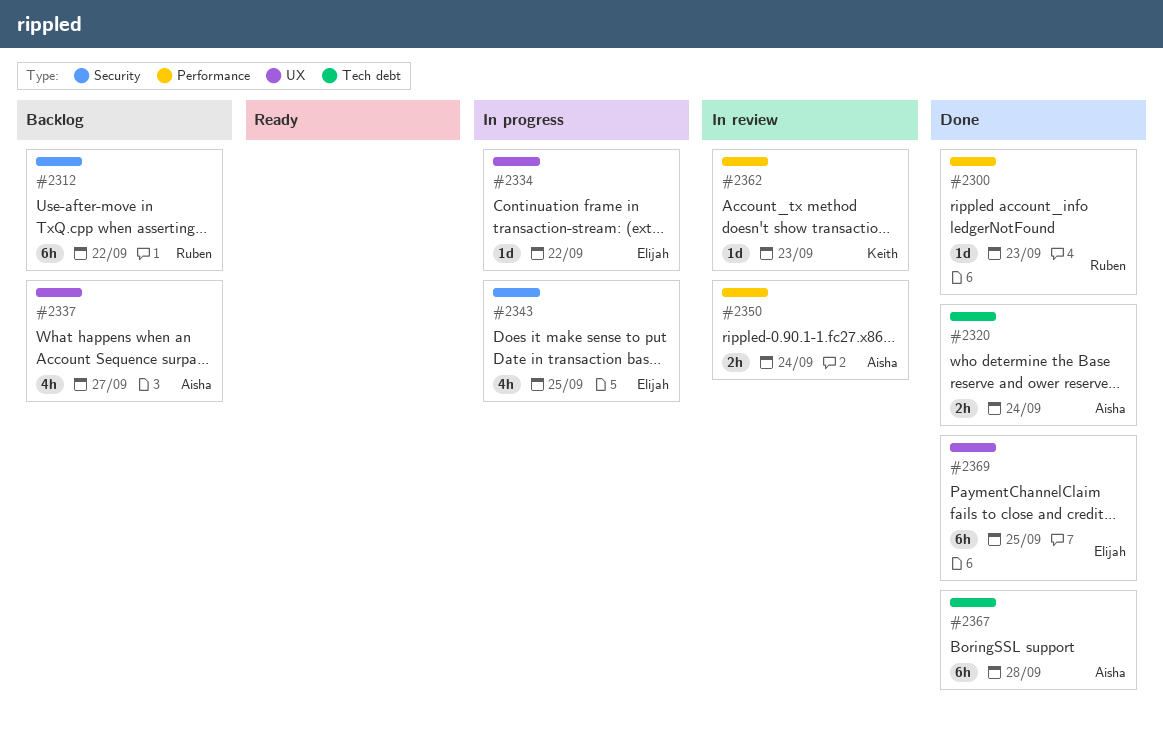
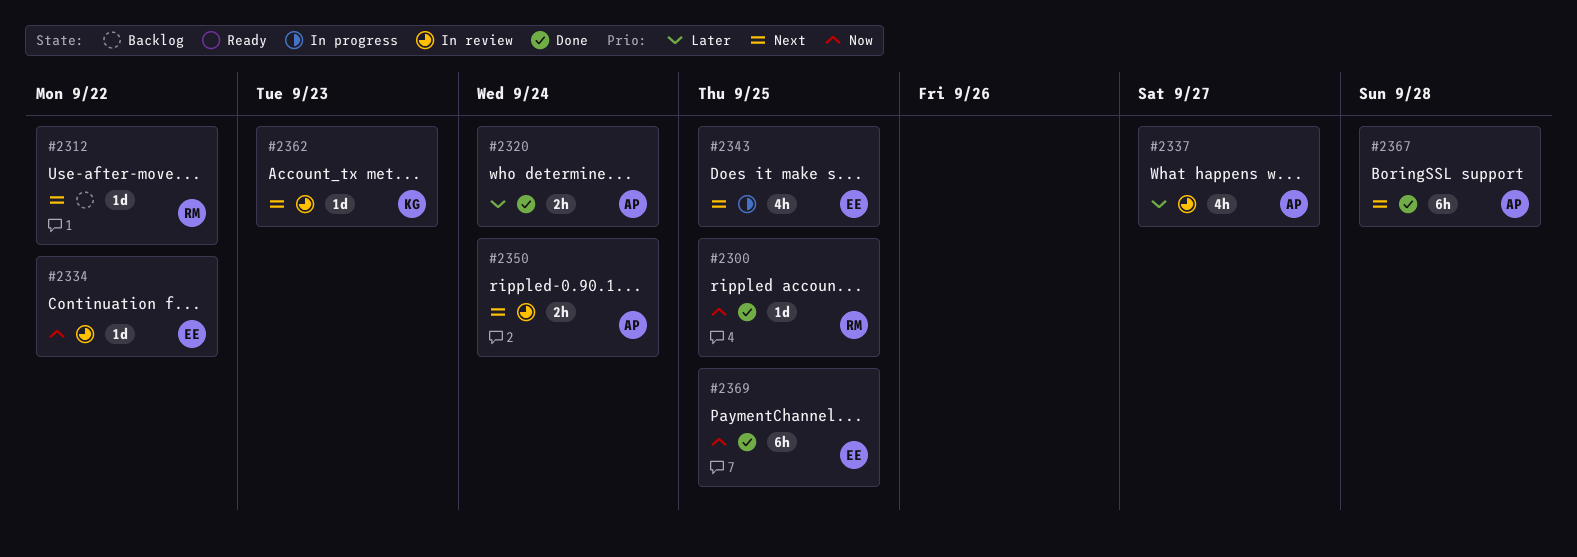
#2300, due: Sep 23 -> Sep 25
#2312, estimate: 6h -> 1d
#2334, status: In progress -> In review
#2337, status: Backlog -> In review

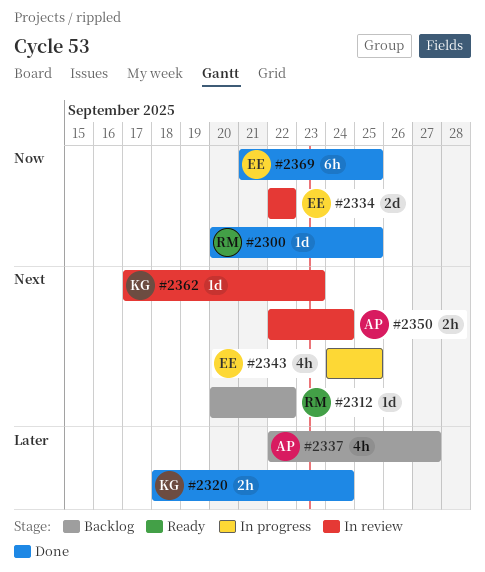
#2320, owner: AP -> KG
#2334, estimate: 1d -> 2d
#2337, status: In review -> Backlog
#2367: present -> none

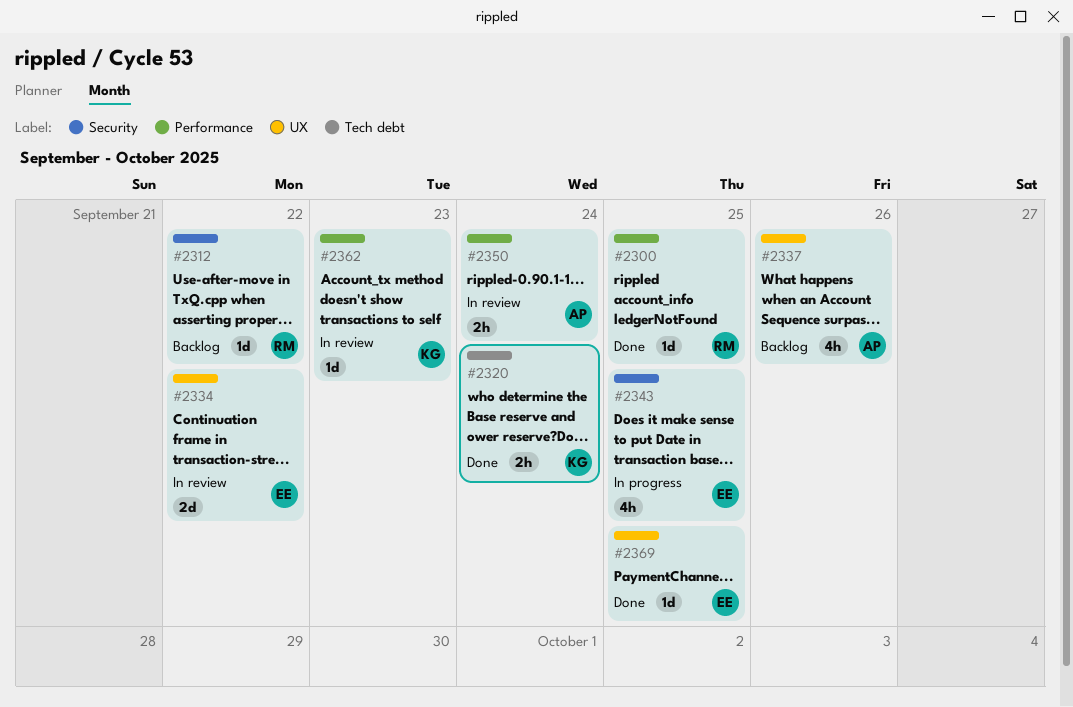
#2337, due: Sep 27 -> Sep 26
#2369, estimate: 6h -> 1d

